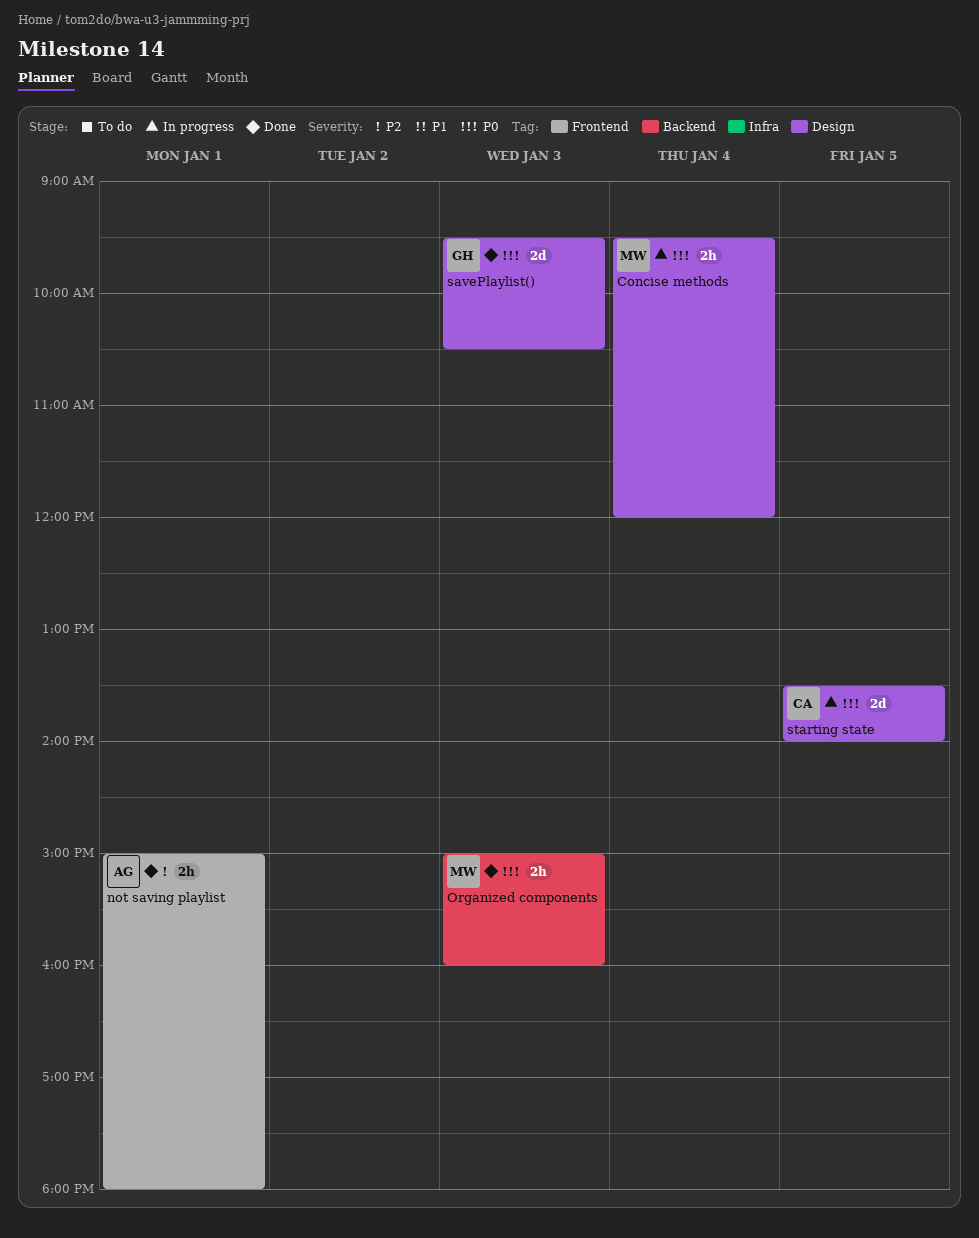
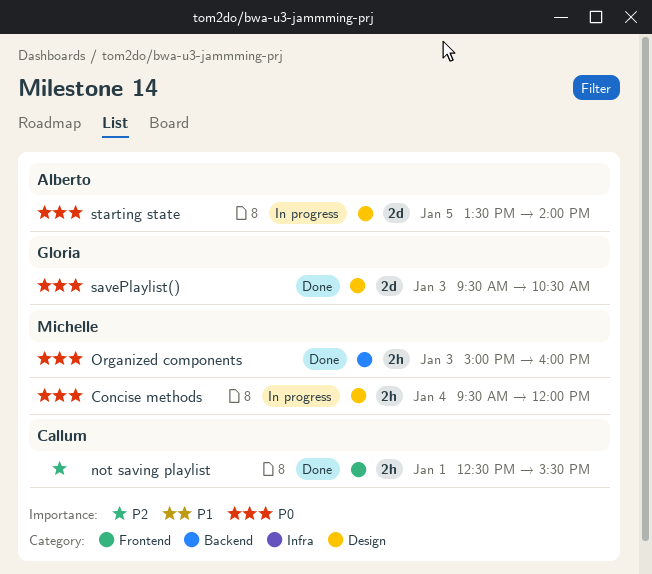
not saving playlist, owner: Alberto -> Callum
not saving playlist, begins: 15:00 -> 12:30
not saving playlist, ends: 18:00 -> 15:30
starting state, owner: Callum -> Alberto

